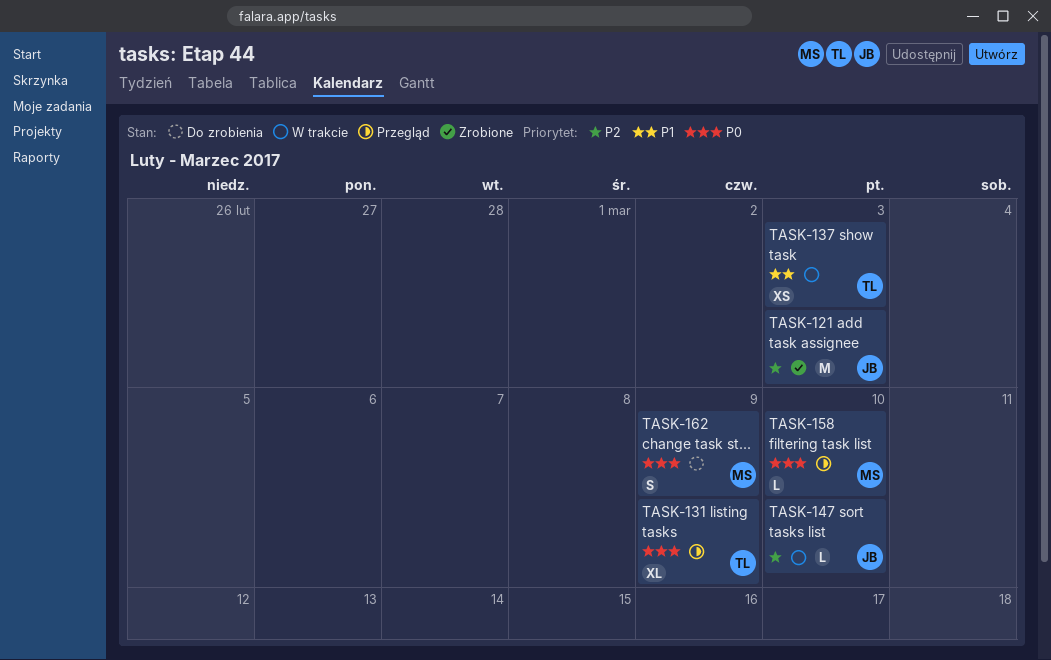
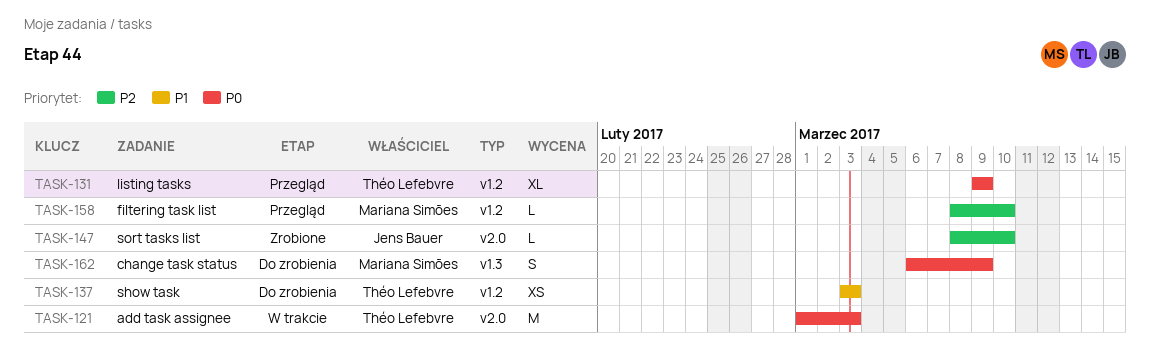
TASK-121, status: Zrobione -> W trakcie
TASK-121, owner: Jens Bauer -> Théo Lefebvre
TASK-121, priority: P2 -> P0
TASK-137, status: W trakcie -> Do zrobienia
TASK-147, status: W trakcie -> Zrobione
TASK-158, priority: P0 -> P2

